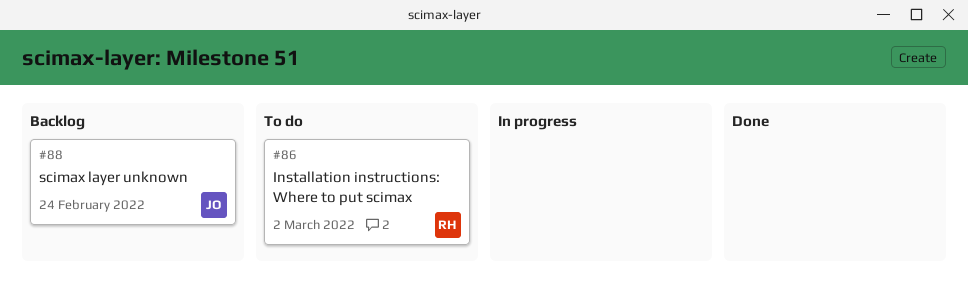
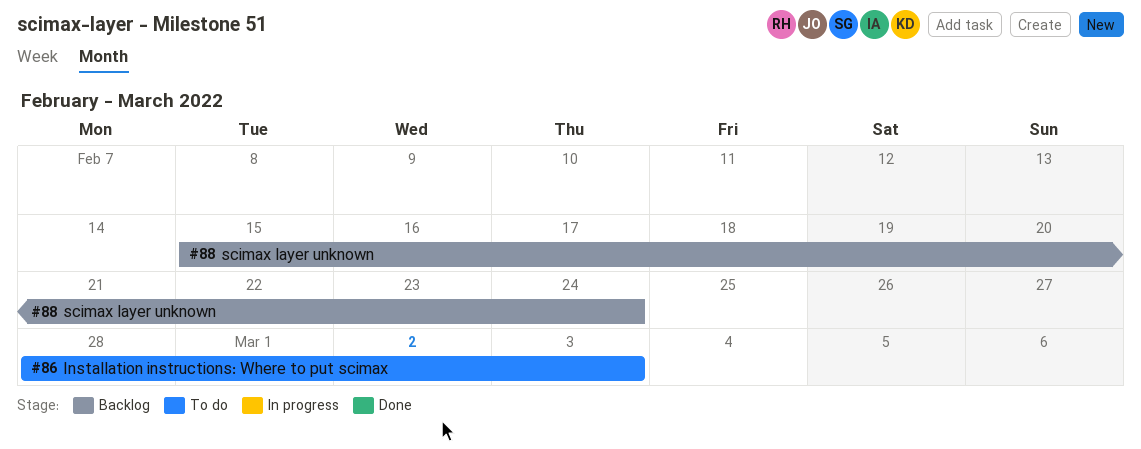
#86, due: Mar 2 -> Mar 3

